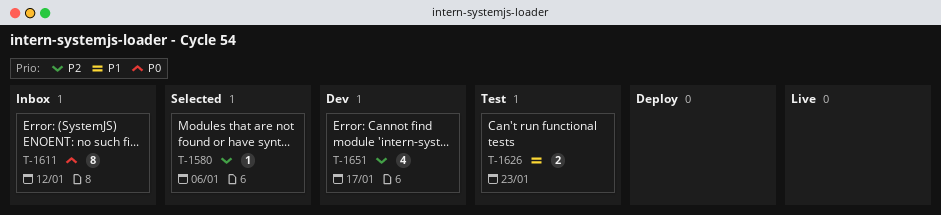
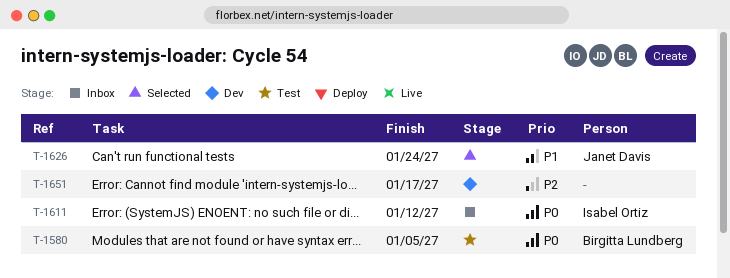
T-1580, status: Selected -> Test
T-1580, priority: P2 -> P0
T-1580, due: Jan 6 -> Jan 5
T-1626, status: Test -> Selected
T-1626, due: Jan 23 -> Jan 24

